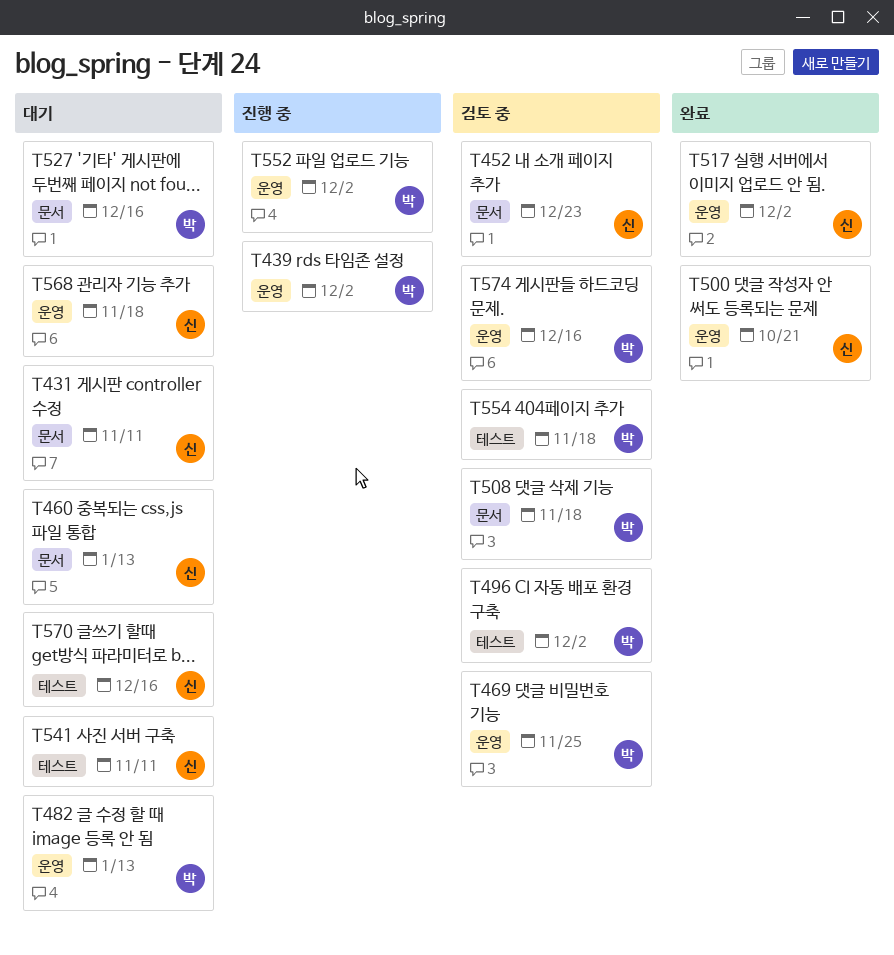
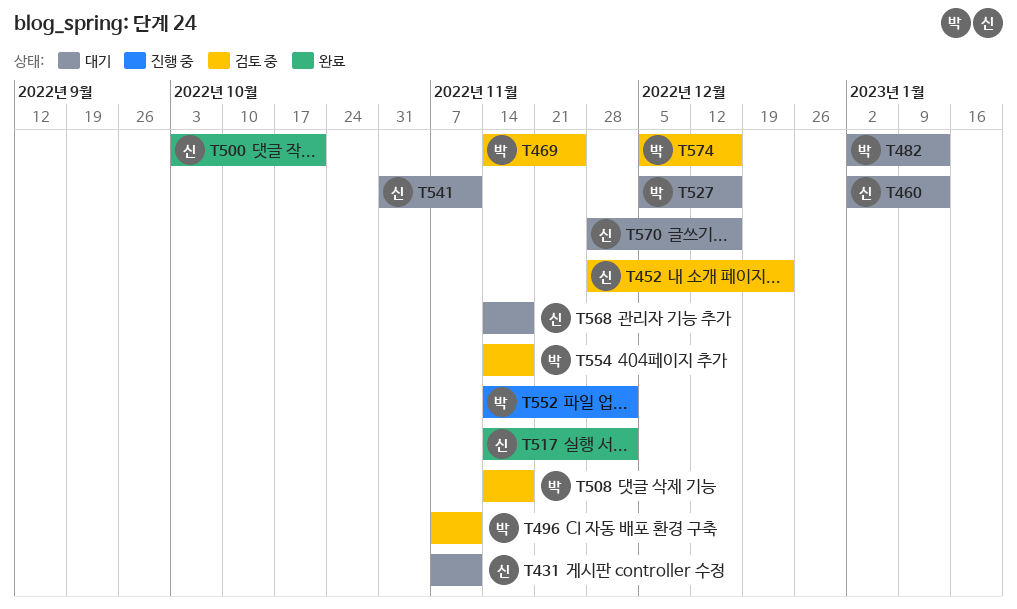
T439: present -> none
T496, due: Dec 2 -> Nov 11

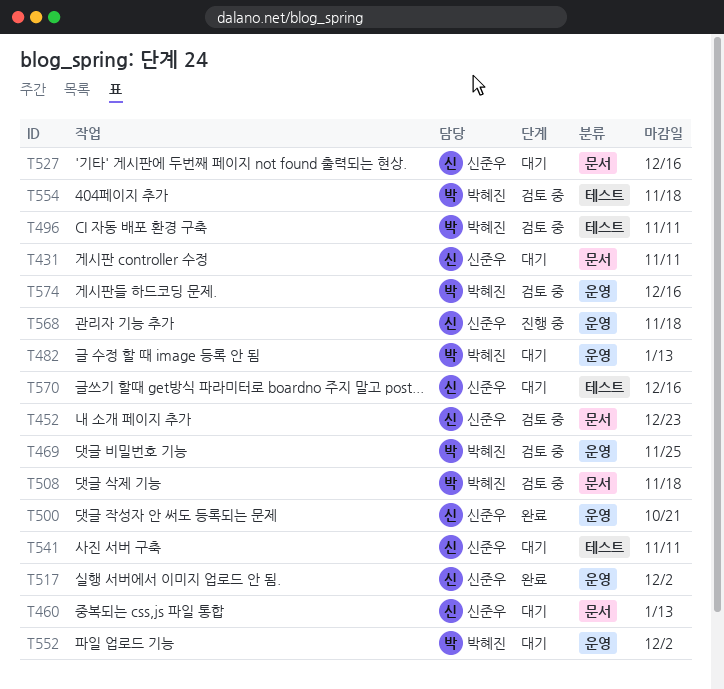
T527, owner: 박혜진 -> 신준우
T552, status: 진행 중 -> 대기
T568, status: 대기 -> 진행 중

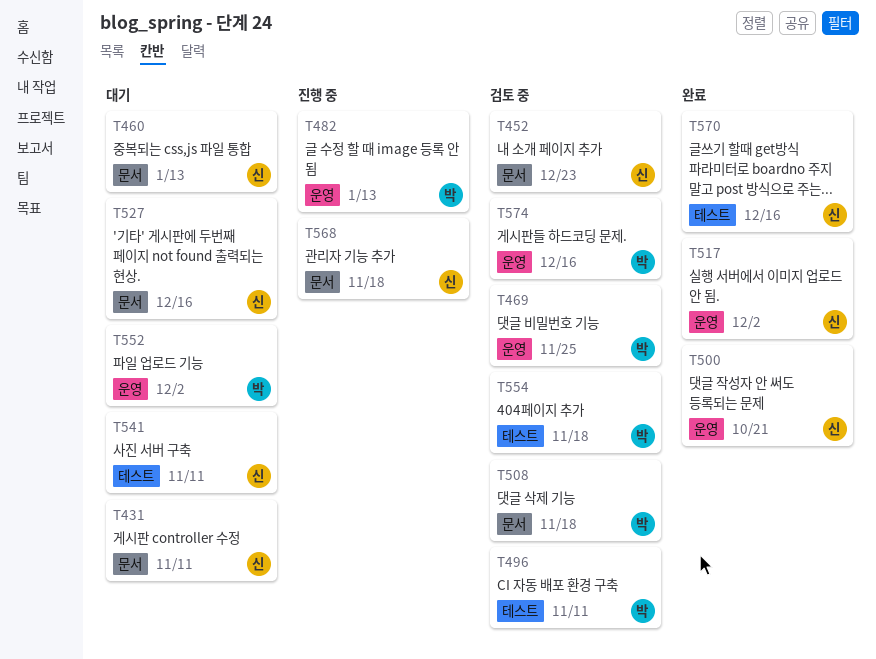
T482, status: 대기 -> 진행 중
T568, label: 운영 -> 문서
T570, status: 대기 -> 완료

